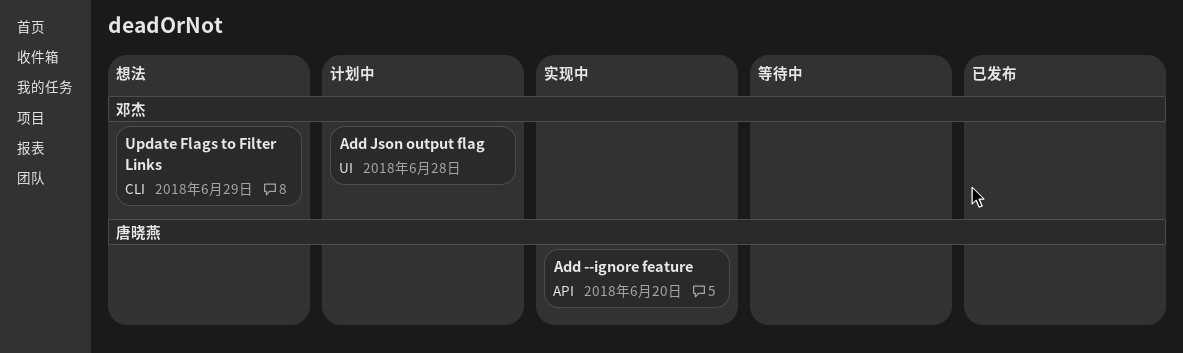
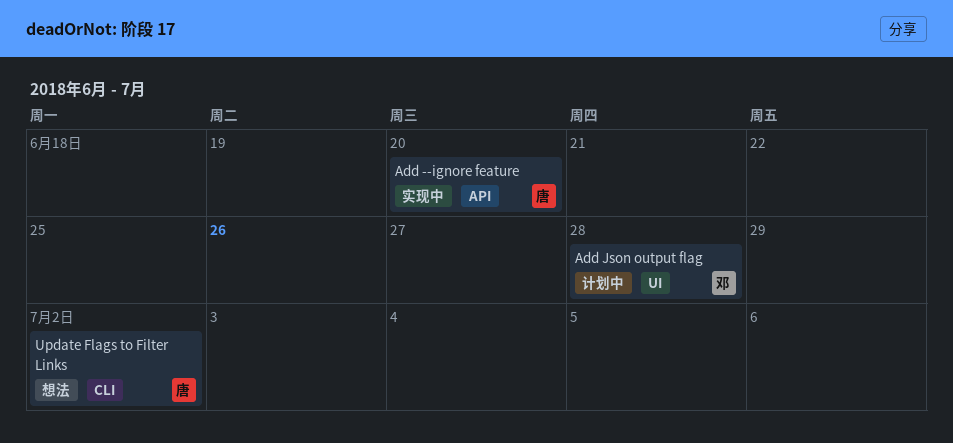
Update Flags to Filter Links, owner: 邓杰 -> 唐晓燕
Update Flags to Filter Links, due: Jun 29 -> Jul 2

